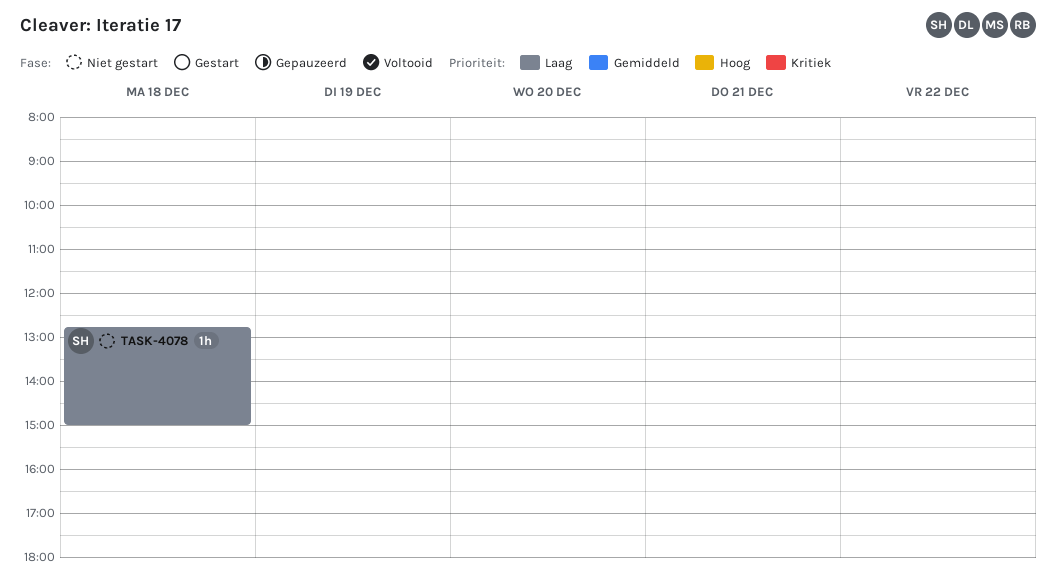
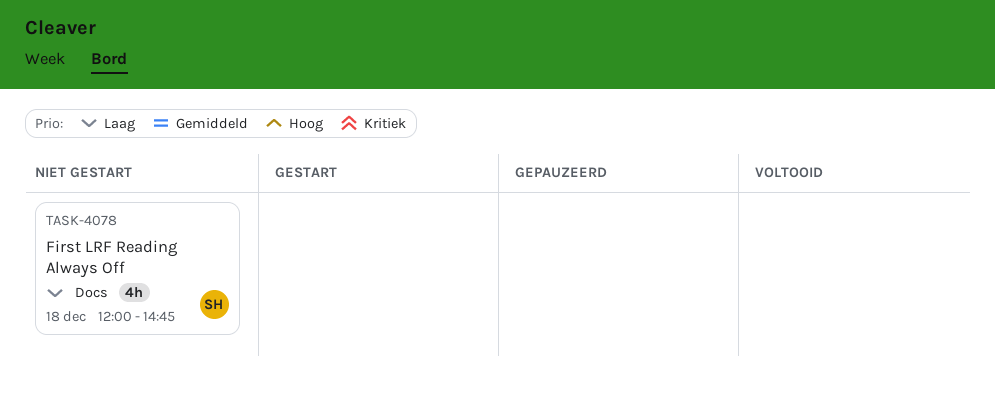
TASK-4078, estimate: 1h -> 4h
TASK-4078, begins: 12:45 -> 12:00
TASK-4078, ends: 15:00 -> 14:45

